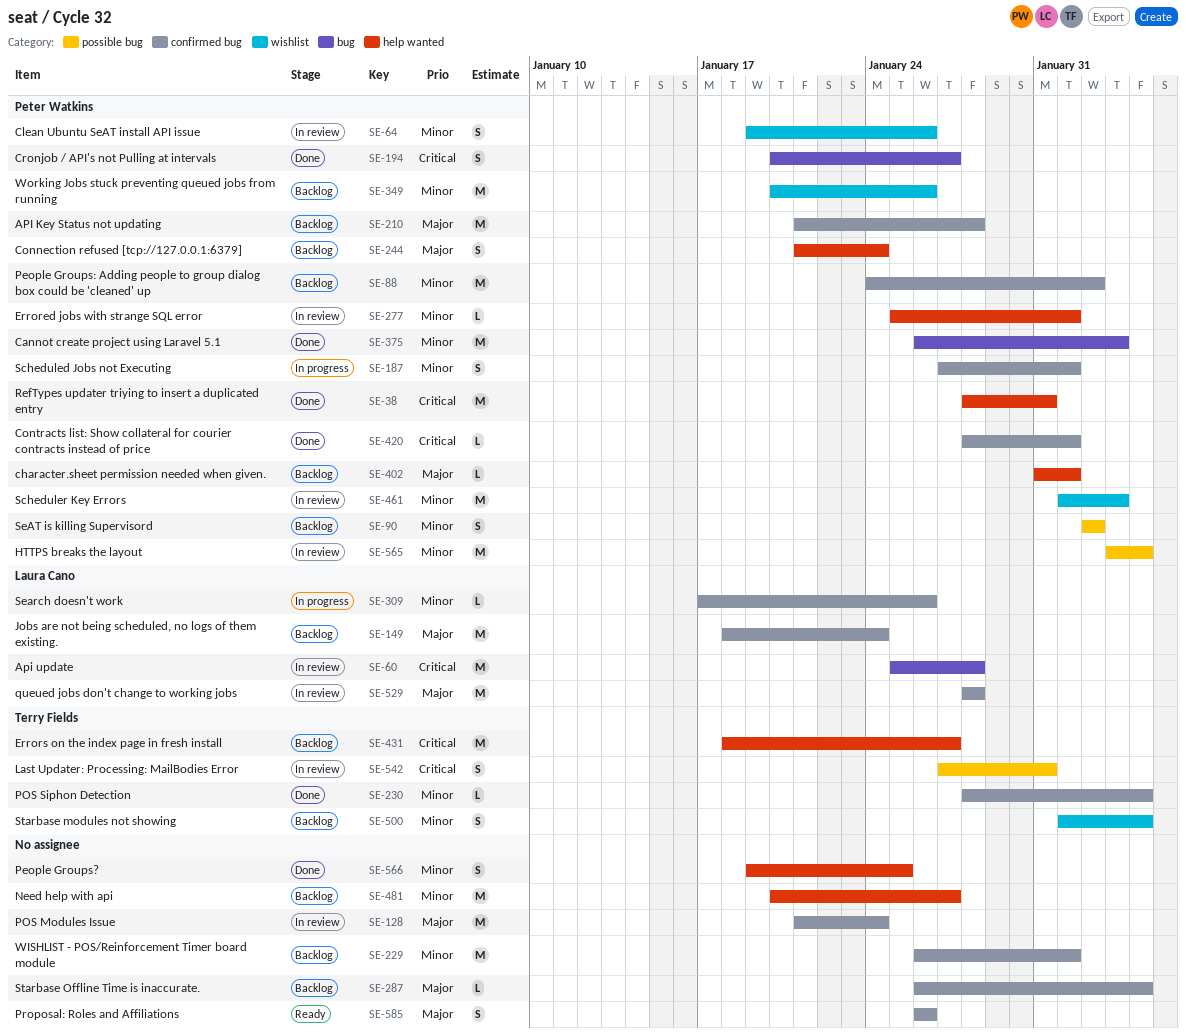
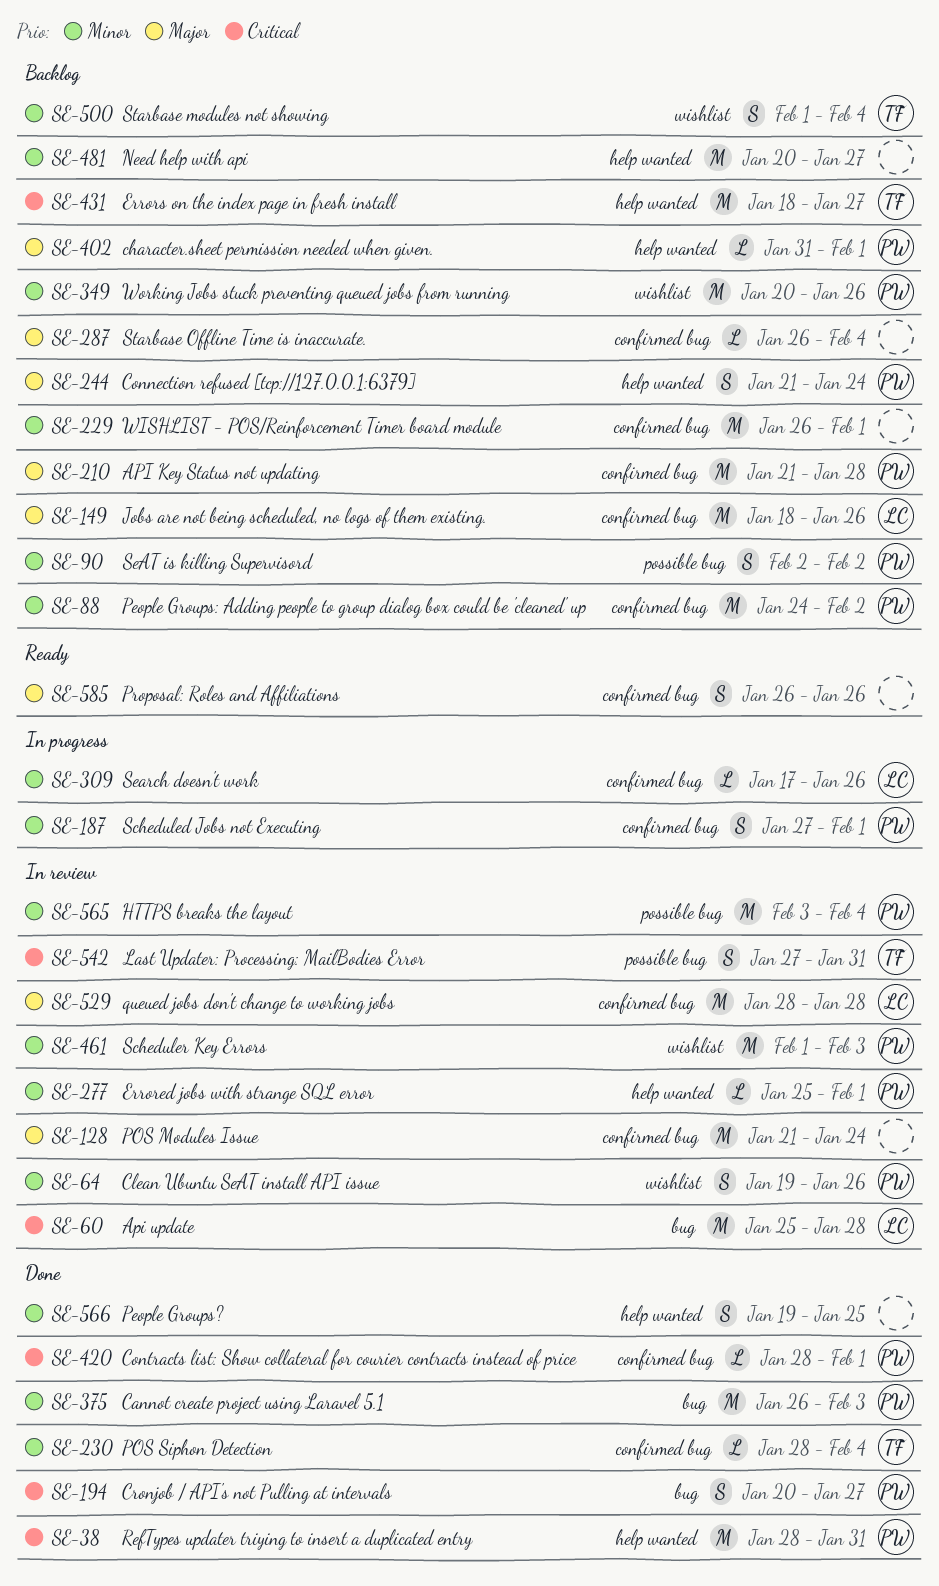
SE-149, due: Jan 24 -> Jan 26

